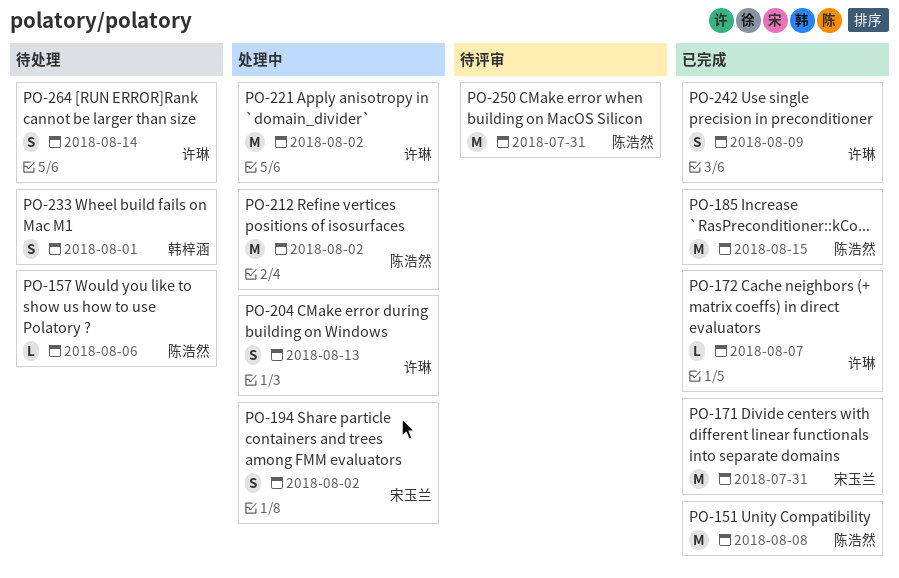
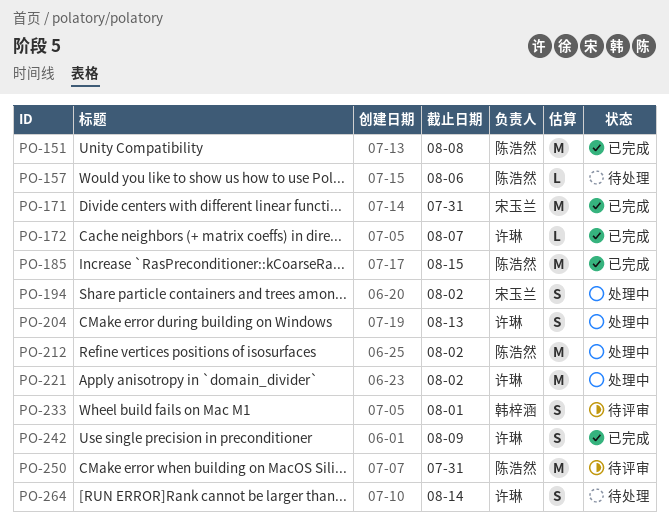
PO-233, status: 待处理 -> 待评审

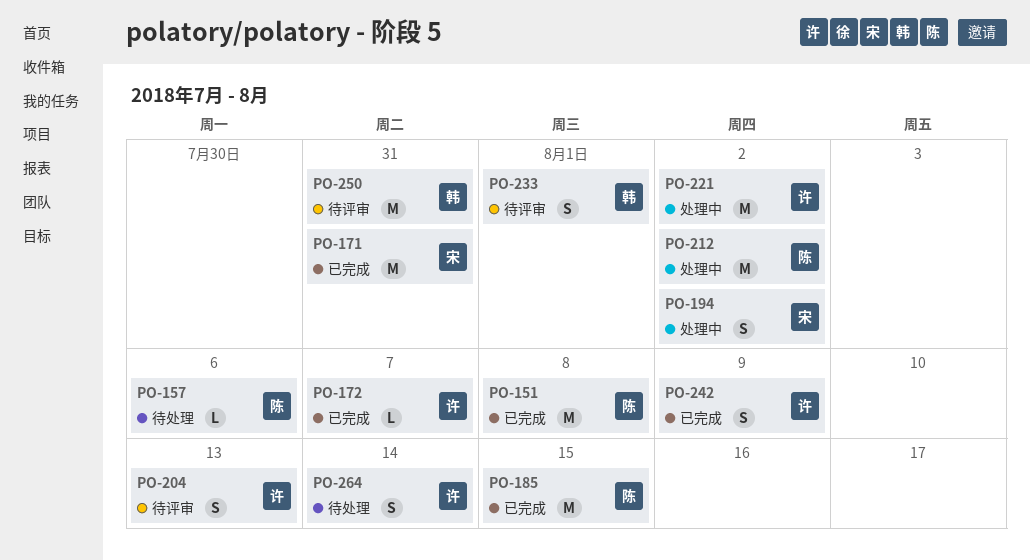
PO-204, status: 处理中 -> 待评审
PO-250, owner: 陈浩然 -> 韩梓涵

